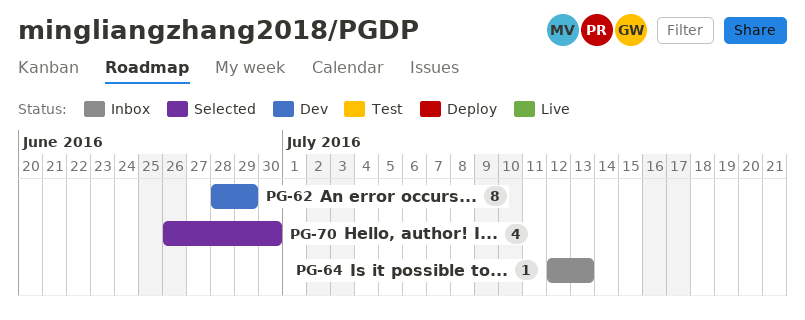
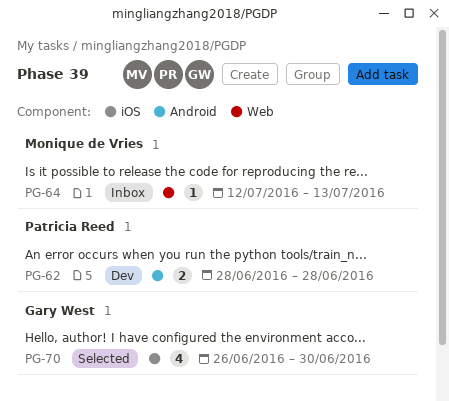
PG-62, estimate: 8 -> 2
PG-62, due: Jun 29 -> Jun 28

